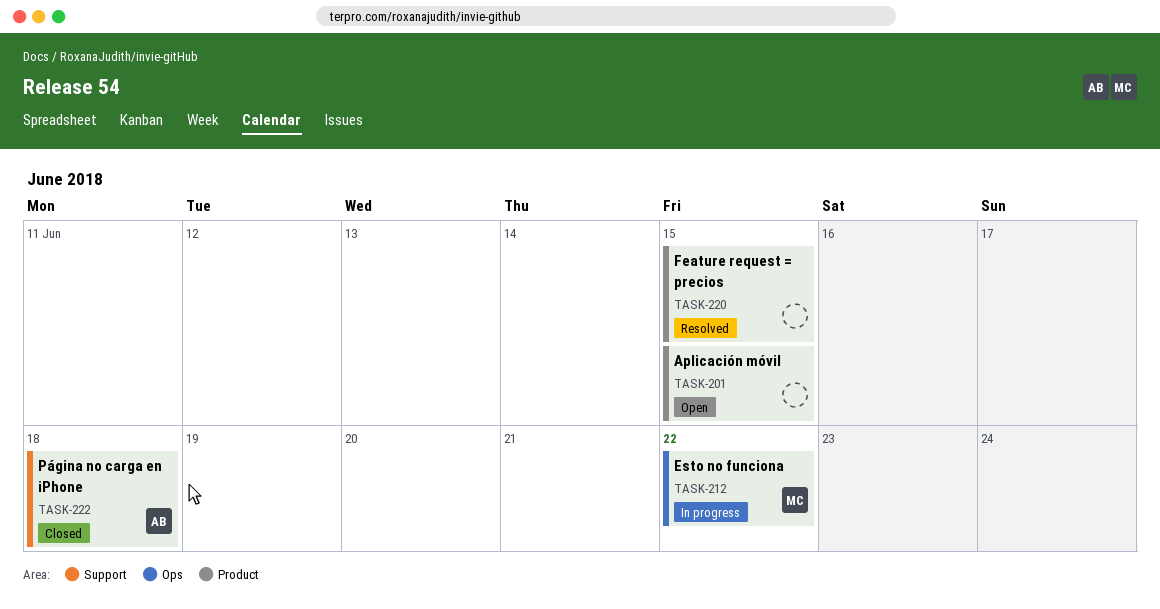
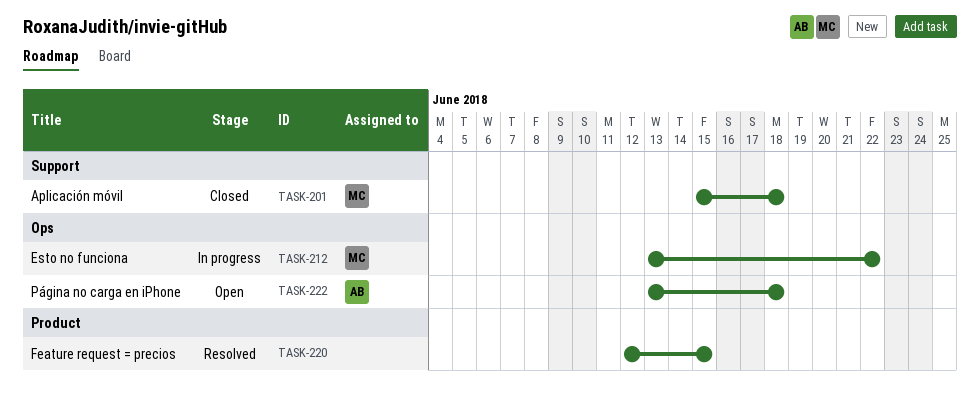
TASK-201, status: Open -> Closed
TASK-201, owner: none -> MC
TASK-201, label: Product -> Support
TASK-201, due: Jun 15 -> Jun 18
TASK-222, status: Closed -> Open
TASK-222, label: Support -> Ops

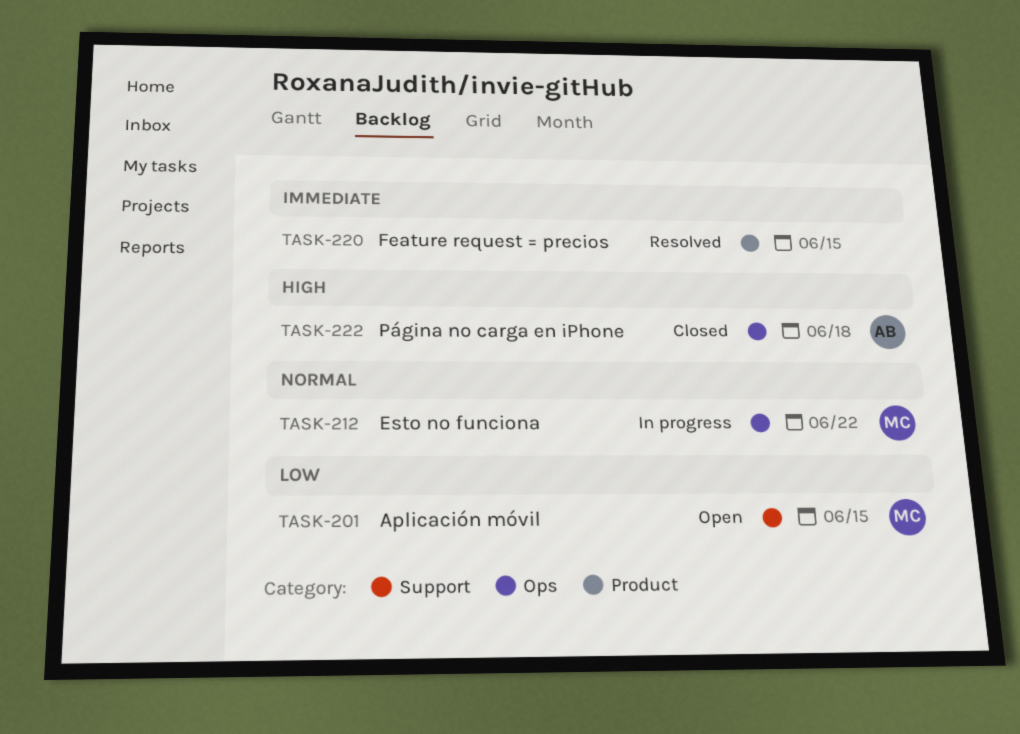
TASK-201, status: Closed -> Open
TASK-201, due: Jun 18 -> Jun 15
TASK-222, status: Open -> Closed

